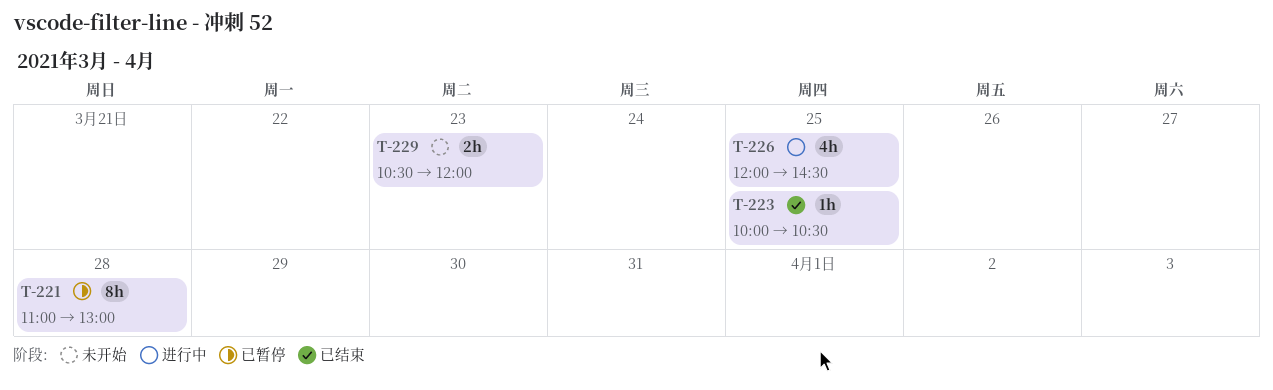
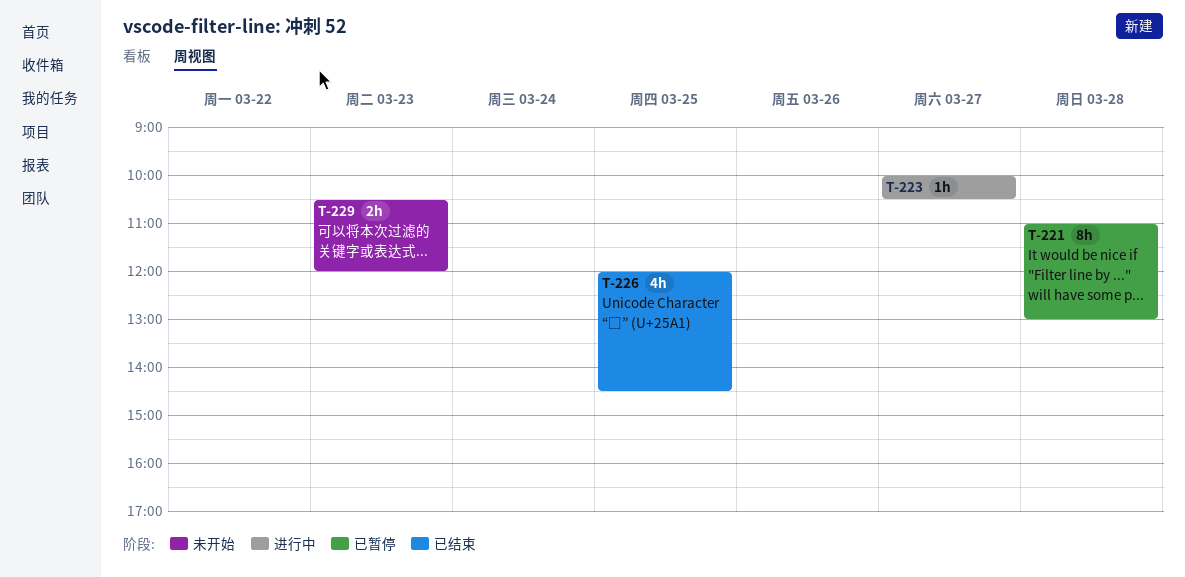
T-223, status: 已结束 -> 进行中
T-223, day: Mar 25 -> Mar 27
T-226, status: 进行中 -> 已结束

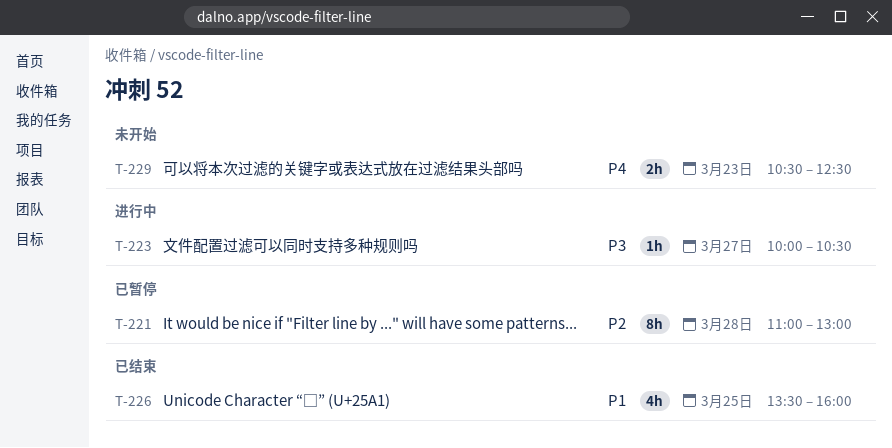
T-226, begins: 12:00 -> 13:30
T-226, ends: 14:30 -> 16:00
T-229, ends: 12:00 -> 12:30

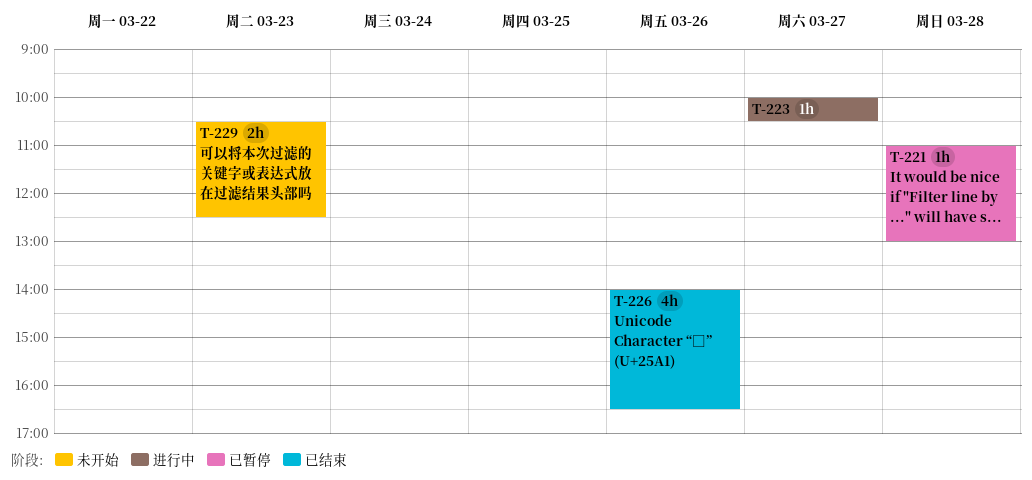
T-221, estimate: 8h -> 1h
T-226, day: Mar 25 -> Mar 26
T-226, begins: 13:30 -> 14:00
T-226, ends: 16:00 -> 16:30

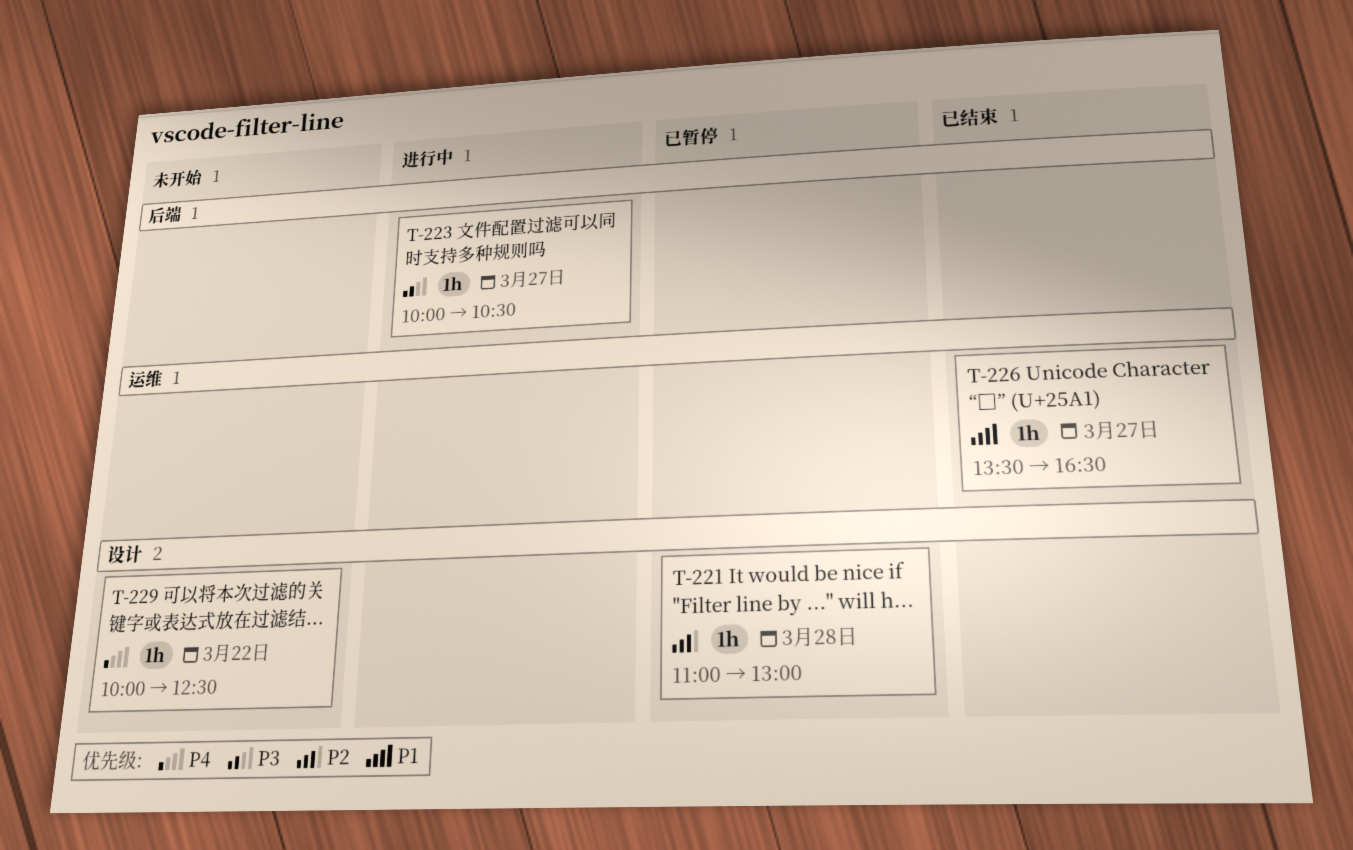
T-226, estimate: 4h -> 1h
T-226, day: Mar 26 -> Mar 27
T-226, begins: 14:00 -> 13:30
T-229, estimate: 2h -> 1h
T-229, day: Mar 23 -> Mar 22
T-229, begins: 10:30 -> 10:00

